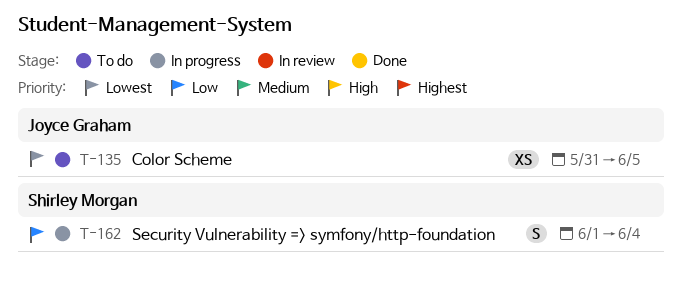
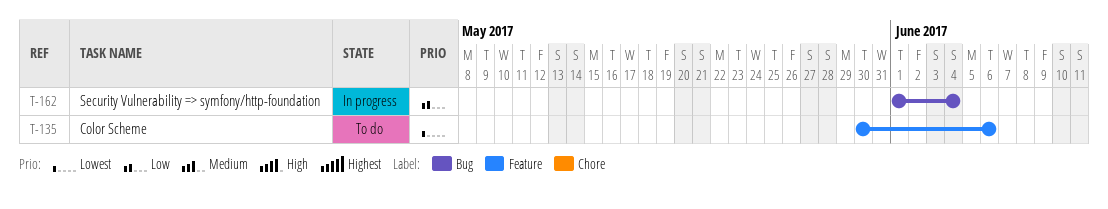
T-135, start: May 31 -> May 30
T-135, due: Jun 5 -> Jun 6

